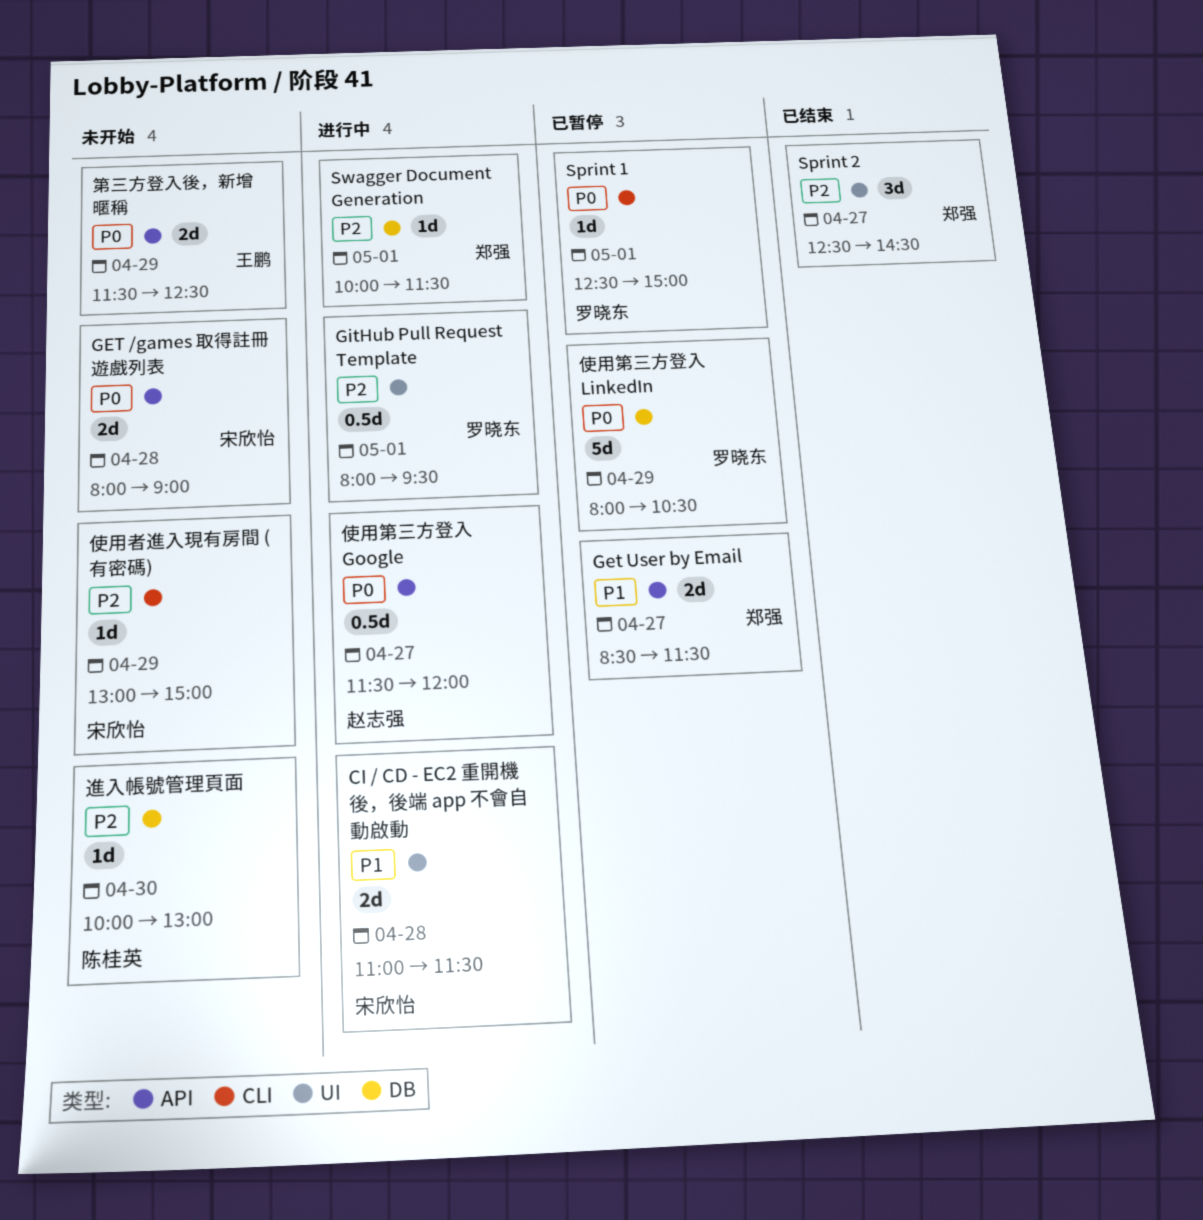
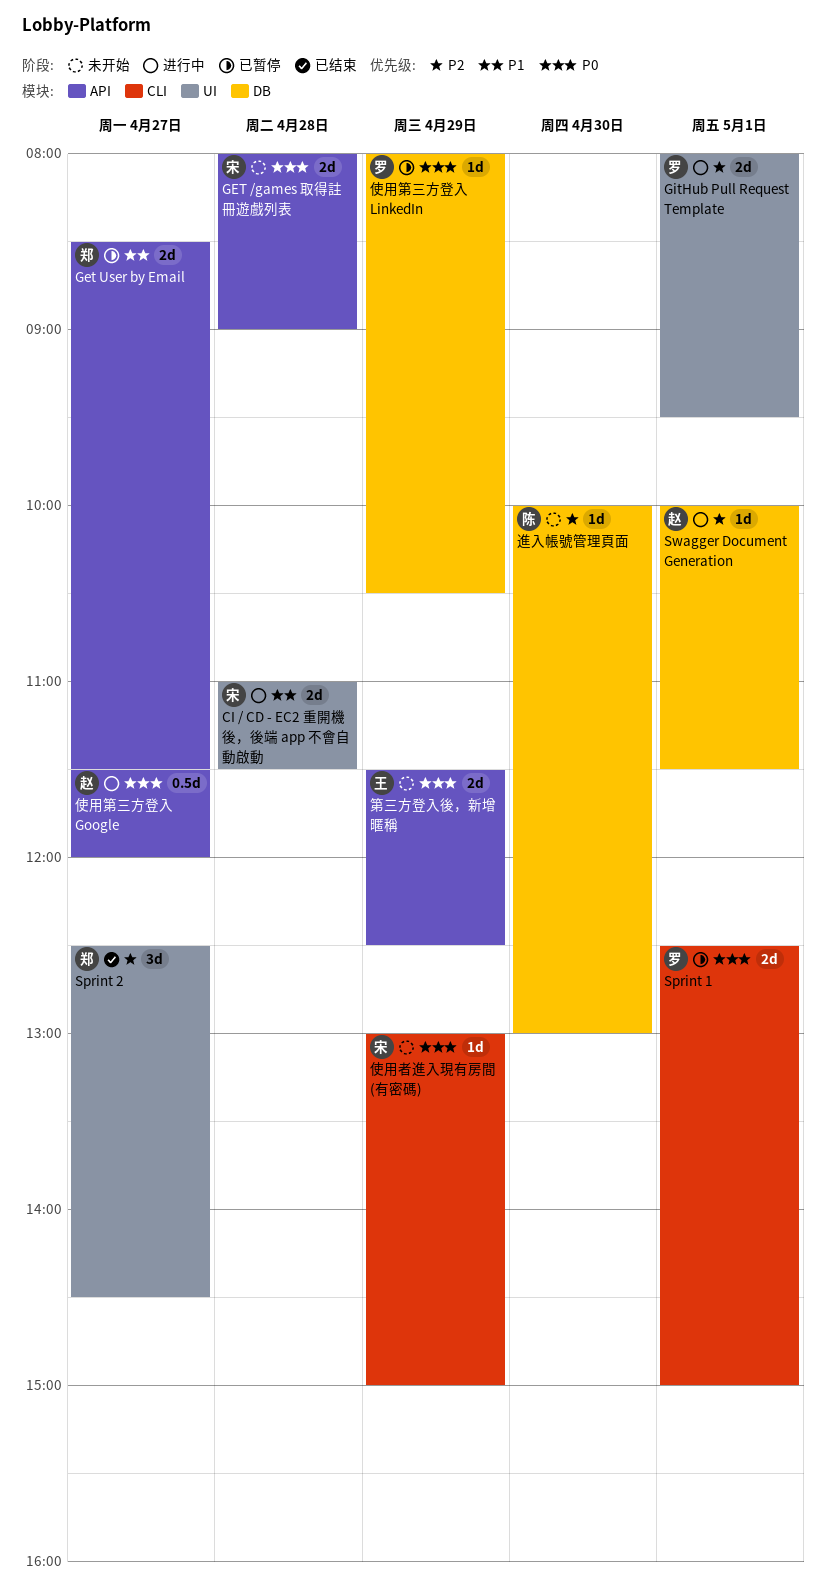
GitHub Pull Request Template, estimate: 0.5d -> 2d
Sprint 1, estimate: 1d -> 2d
Swagger Document Generation, owner: 郑强 -> 赵志强
使用第三方登入 LinkedIn, estimate: 5d -> 1d
使用者進入現有房間 (有密碼), priority: P2 -> P0

